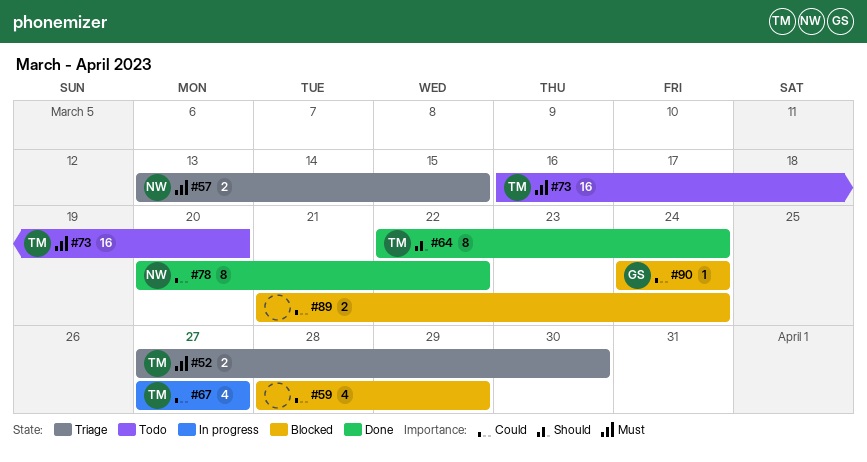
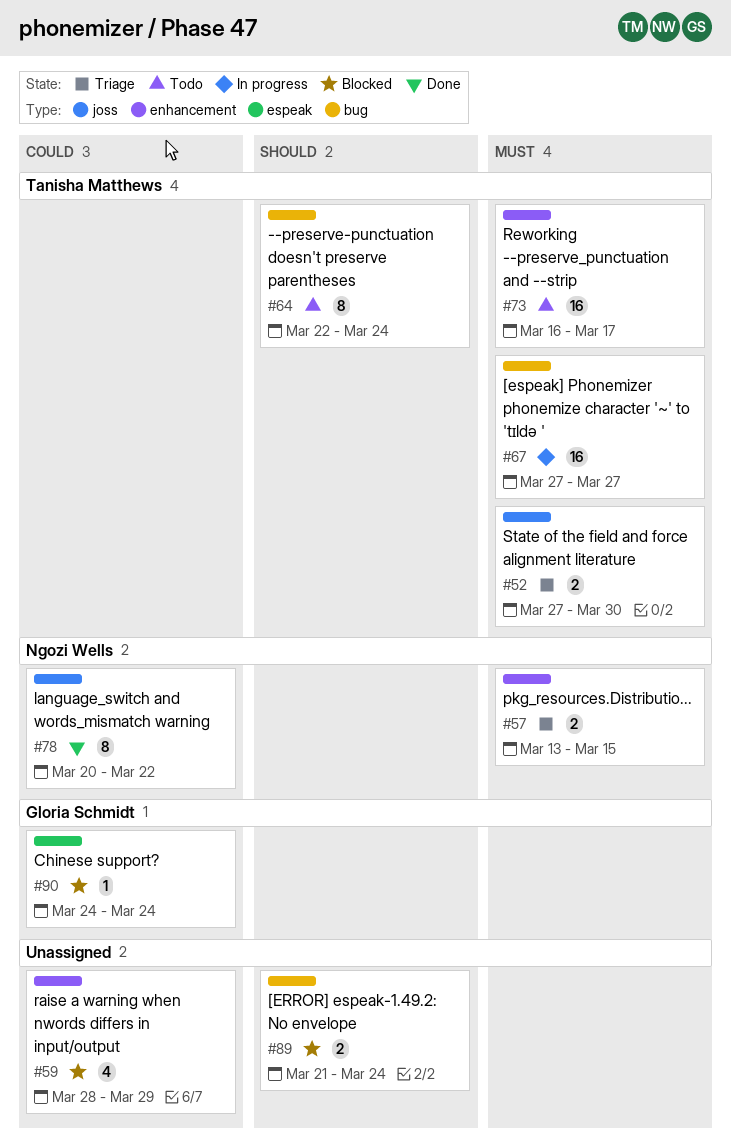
#64, status: Done -> Todo
#67, priority: Could -> Must
#67, estimate: 4 -> 16
#73, due: Mar 20 -> Mar 17
#89, priority: Could -> Should

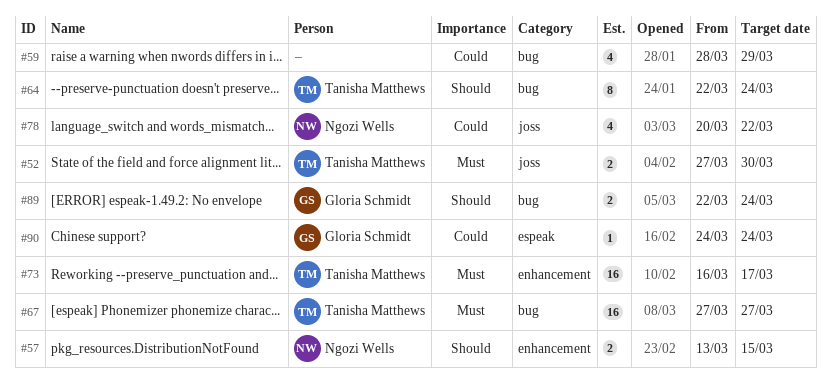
#57, priority: Must -> Should
#59, label: enhancement -> bug
#78, estimate: 8 -> 4
#89, owner: none -> Gloria Schmidt
#89, start: Mar 21 -> Mar 22

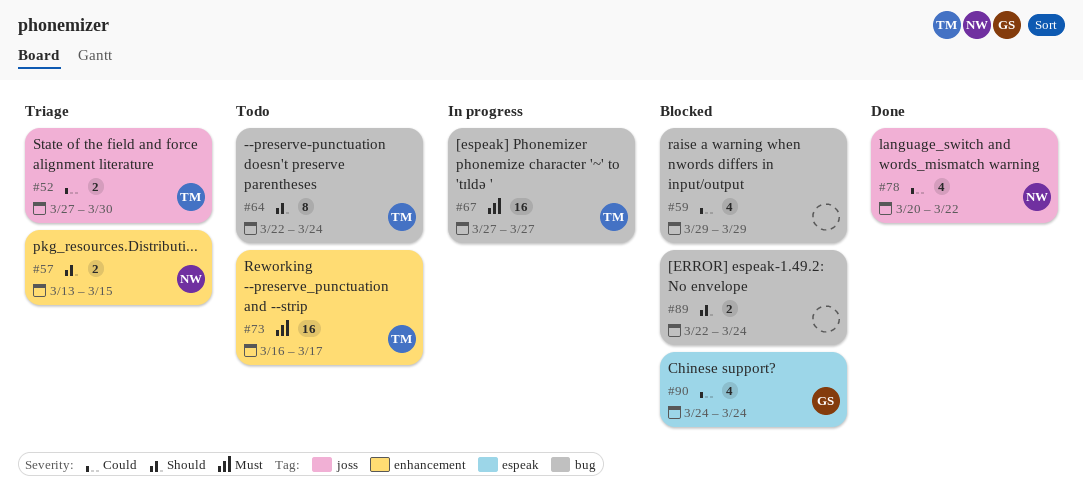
#52, priority: Must -> Could
#59, start: Mar 28 -> Mar 29
#89, owner: Gloria Schmidt -> none
#90, estimate: 1 -> 4

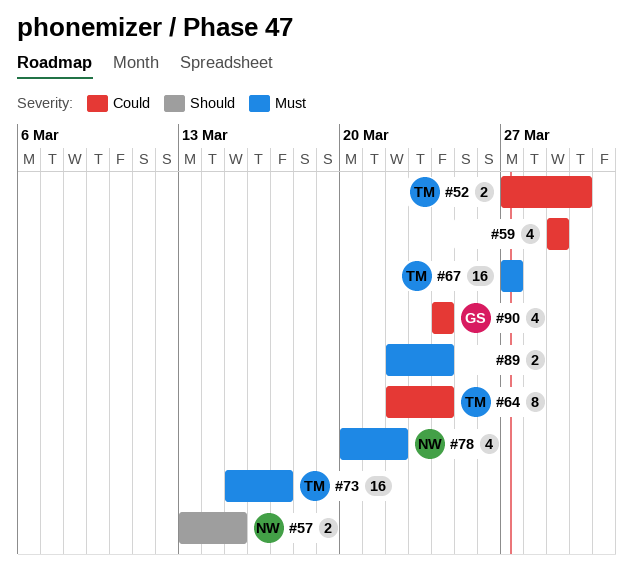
#64, priority: Should -> Could
#73, start: Mar 16 -> Mar 15
#78, priority: Could -> Must
#89, priority: Should -> Must

